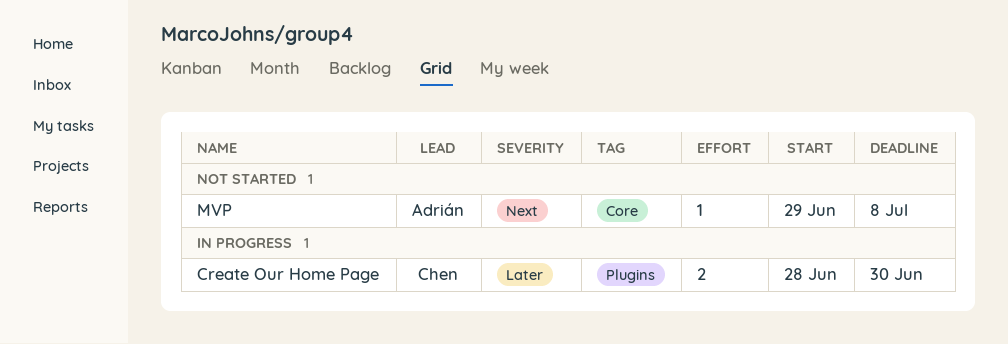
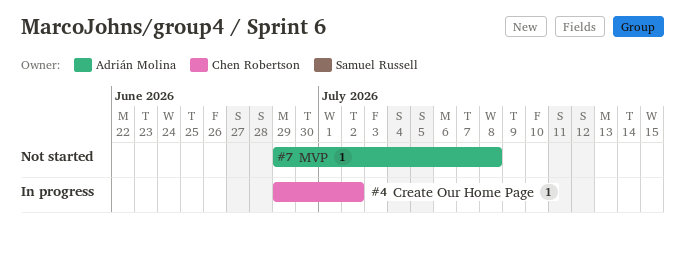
Create Our Home Page, estimate: 2 -> 1
Create Our Home Page, start: Jun 28 -> Jun 29
Create Our Home Page, due: Jun 30 -> Jul 2

